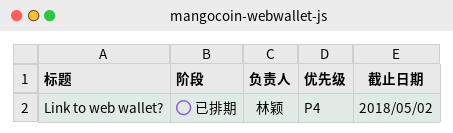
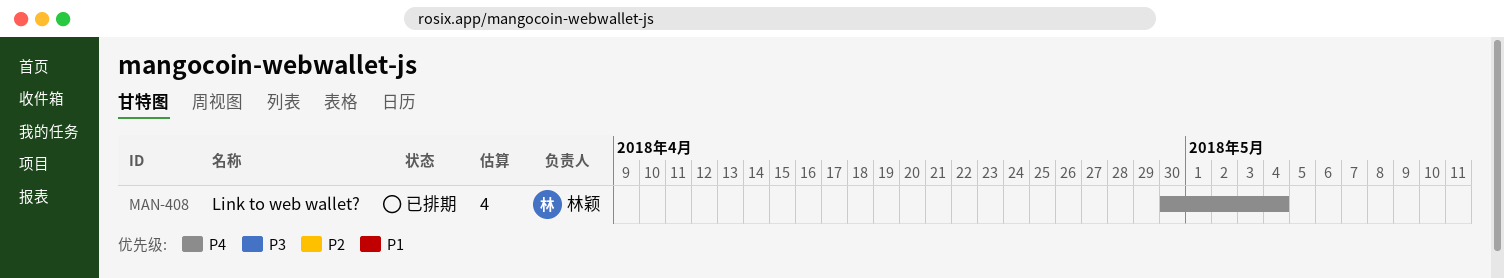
Link to web wallet?, due: May 2 -> May 4

